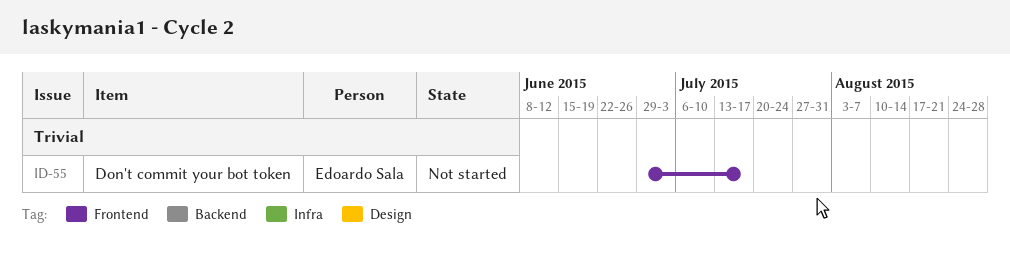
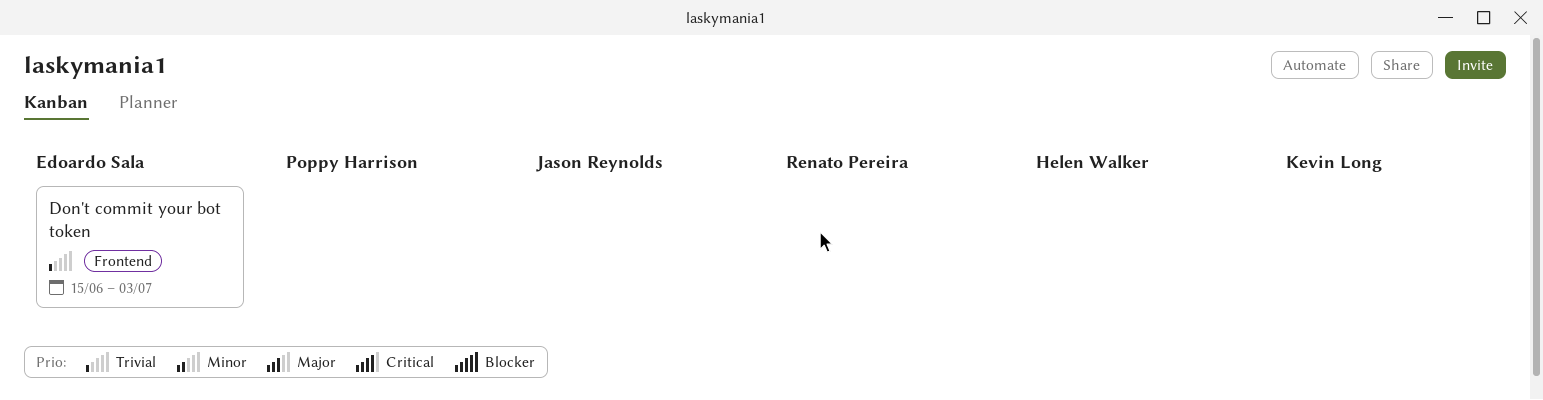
Don't commit your bot token, start: Jun 29 -> Jun 15
Don't commit your bot token, due: Jul 17 -> Jul 3

